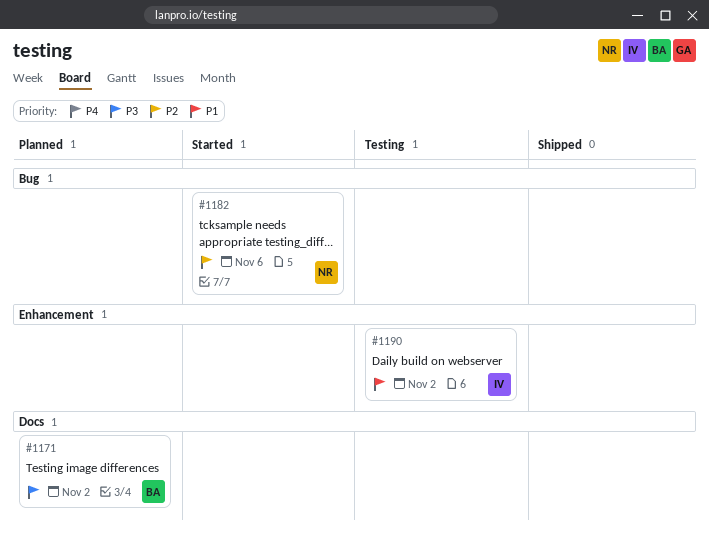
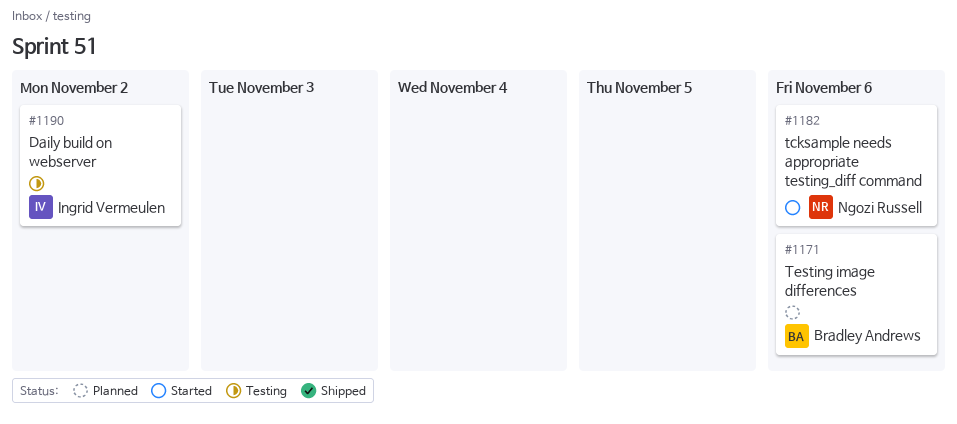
#1171, due: Nov 2 -> Nov 6

